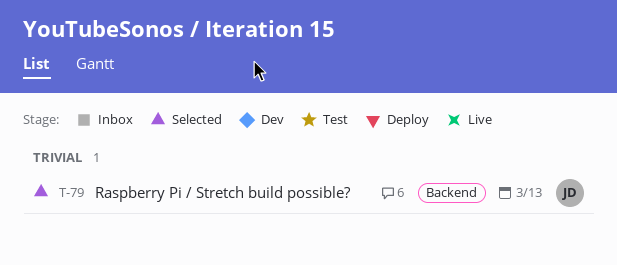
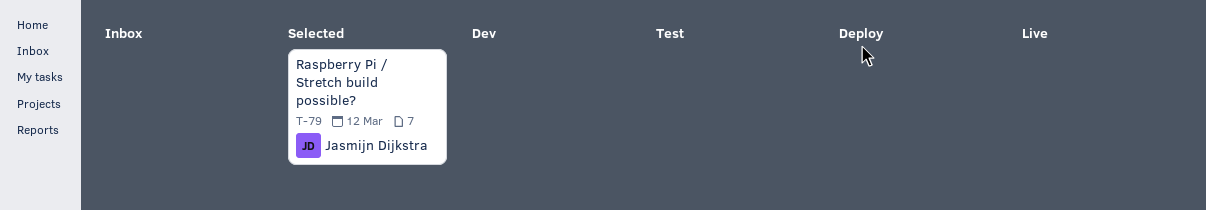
T-79, due: Mar 13 -> Mar 12

